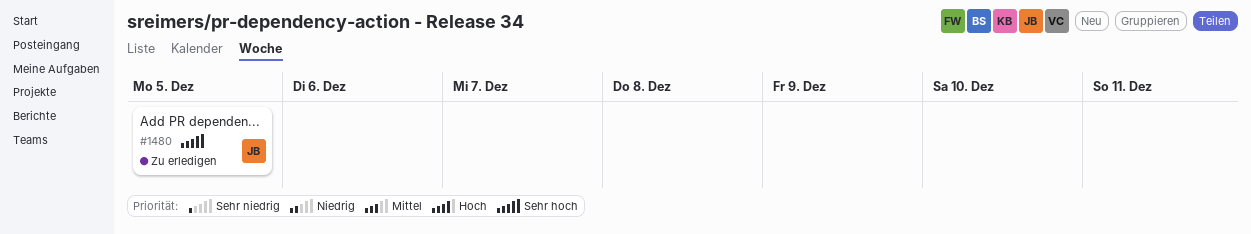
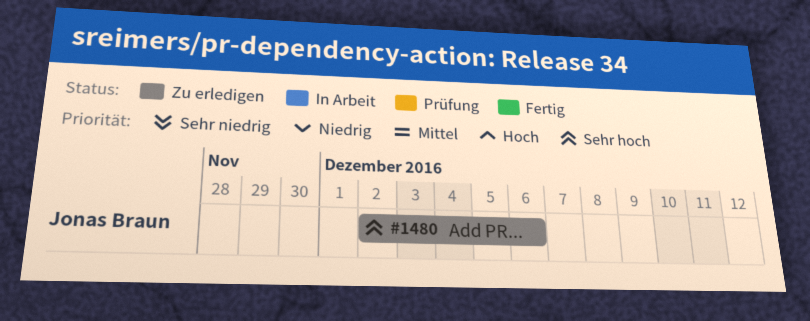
#1480, due: Dec 5 -> Dec 6

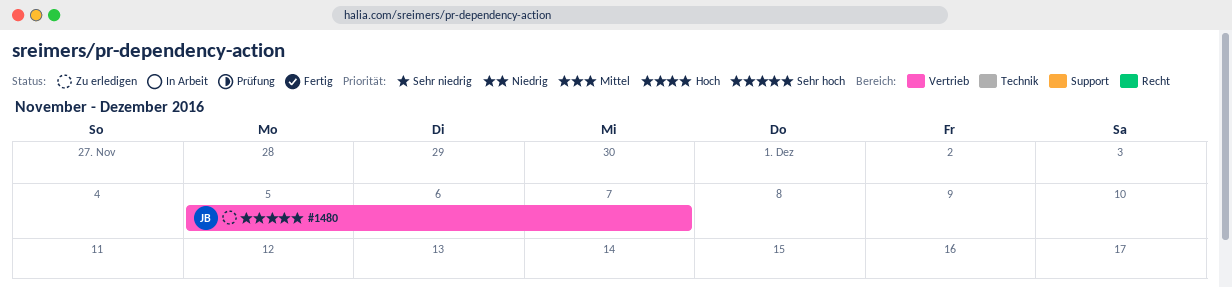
#1480, start: Dec 2 -> Dec 5
#1480, due: Dec 6 -> Dec 7

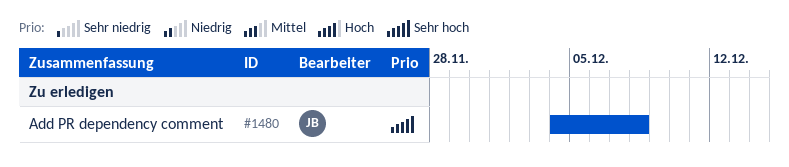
#1480, start: Dec 5 -> Dec 4
#1480, due: Dec 7 -> Dec 8

